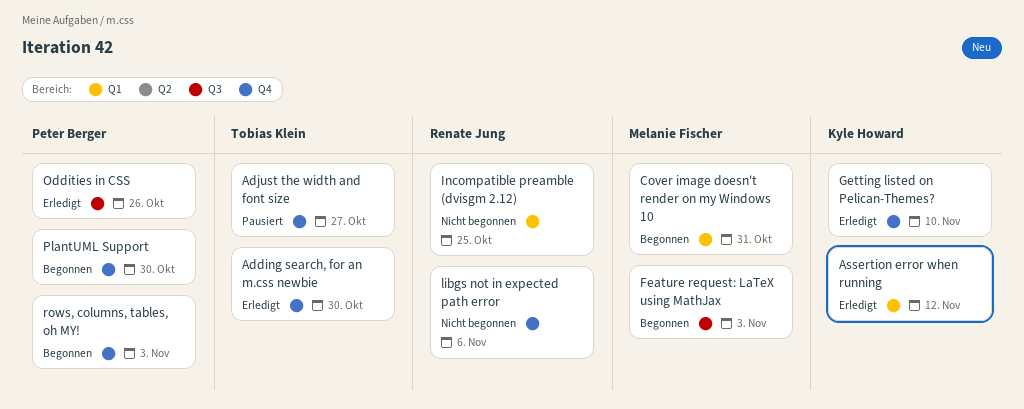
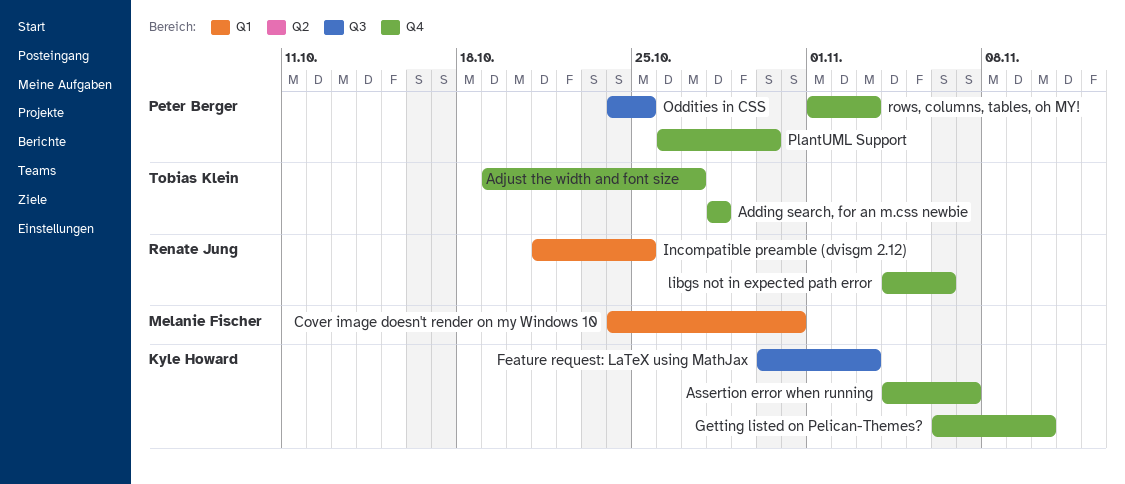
Adding search, for an m.css newbie, due: Oct 30 -> Oct 28
Assertion error when running, label: Q1 -> Q4
Assertion error when running, due: Nov 12 -> Nov 7
Feature request: LaTeX using MathJax, owner: Melanie Fischer -> Kyle Howard
Oddities in CSS, due: Oct 26 -> Oct 25

